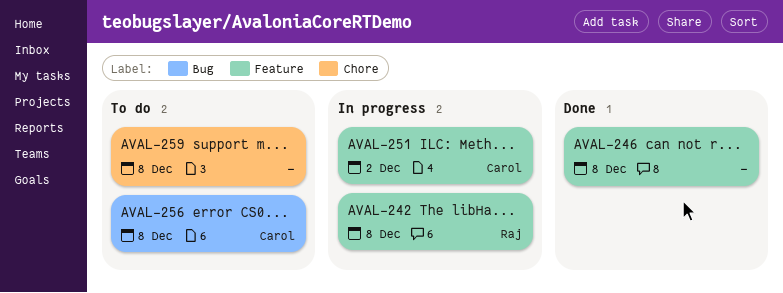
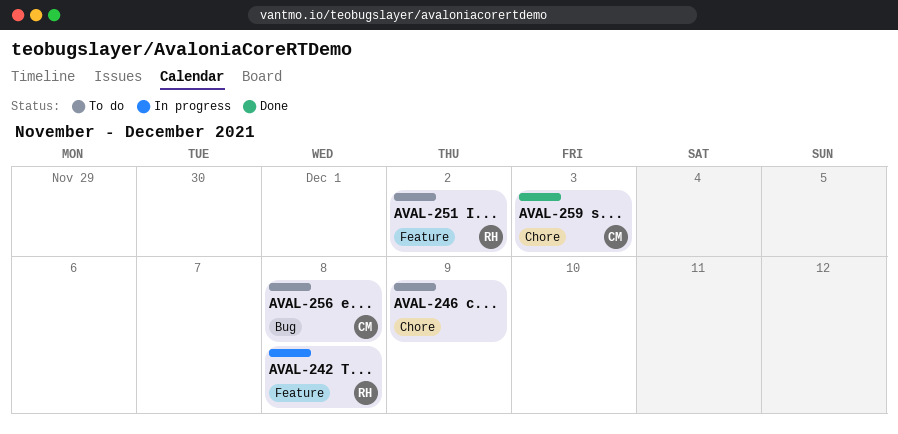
AVAL-246, status: Done -> To do
AVAL-246, label: Feature -> Chore
AVAL-246, due: Dec 8 -> Dec 9
AVAL-251, status: In progress -> To do
AVAL-251, owner: Carol -> Raj
AVAL-259, status: To do -> Done
AVAL-259, owner: none -> Carol
AVAL-259, due: Dec 8 -> Dec 3

